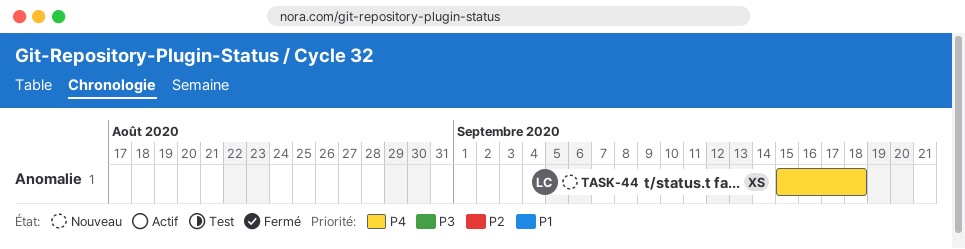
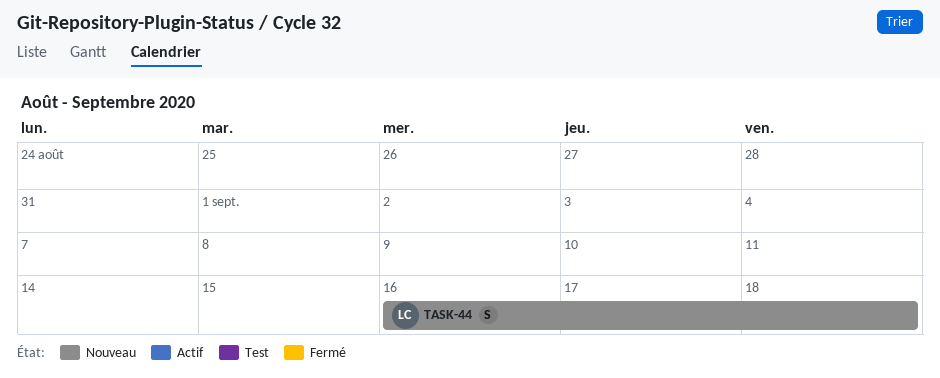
TASK-44, estimate: XS -> S
TASK-44, start: Sep 15 -> Sep 16

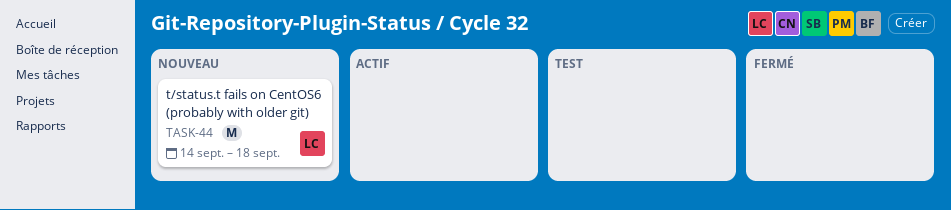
TASK-44, estimate: S -> M
TASK-44, start: Sep 16 -> Sep 14

